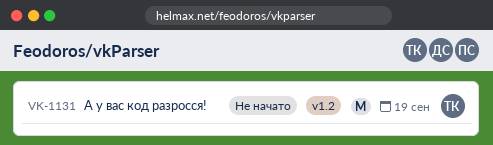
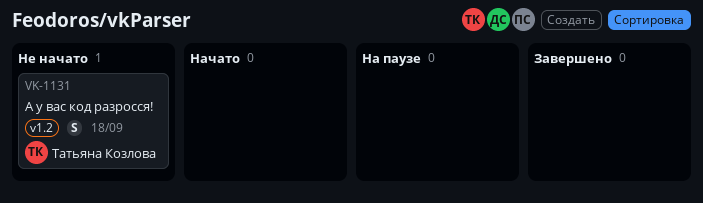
VK-1131, estimate: M -> S
VK-1131, due: Sep 19 -> Sep 18

